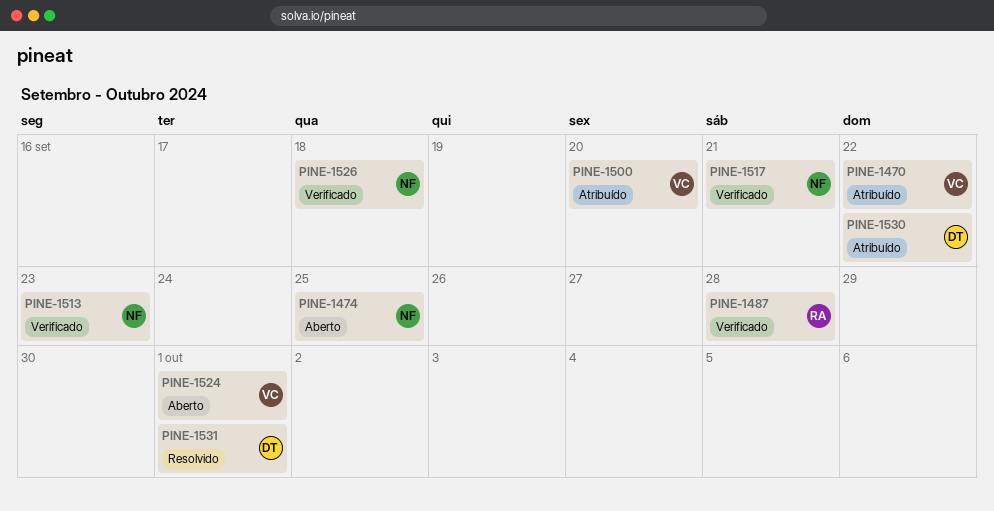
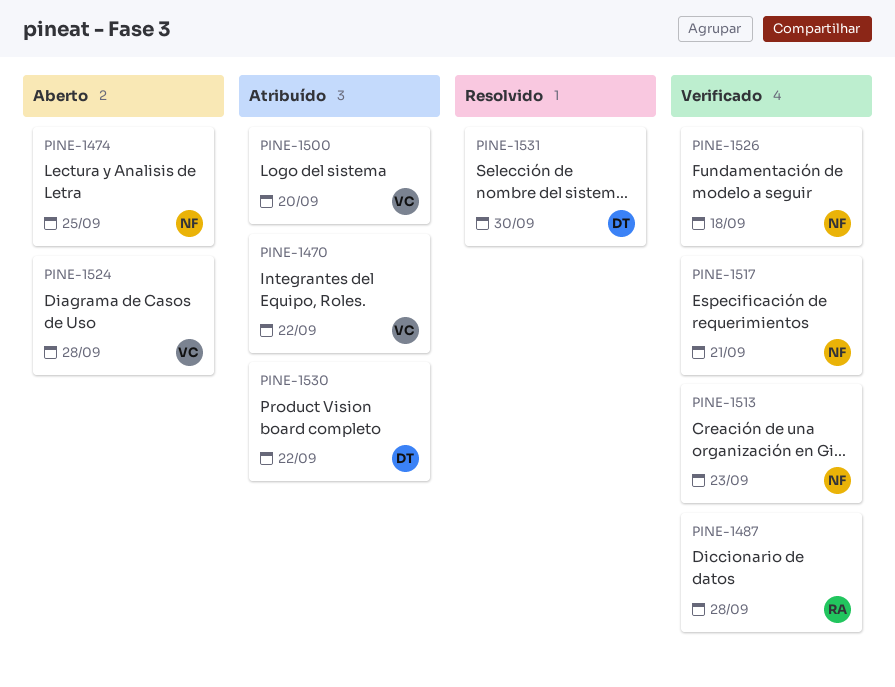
PINE-1524, due: Oct 1 -> Sep 28
PINE-1531, due: Oct 1 -> Sep 30

